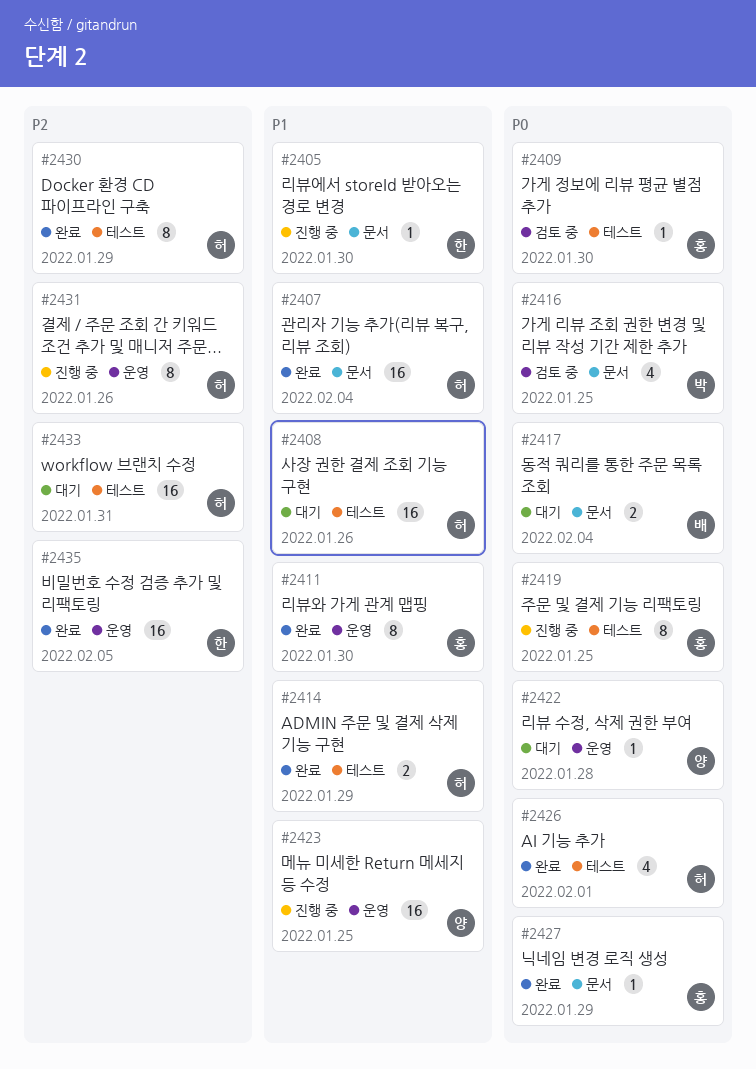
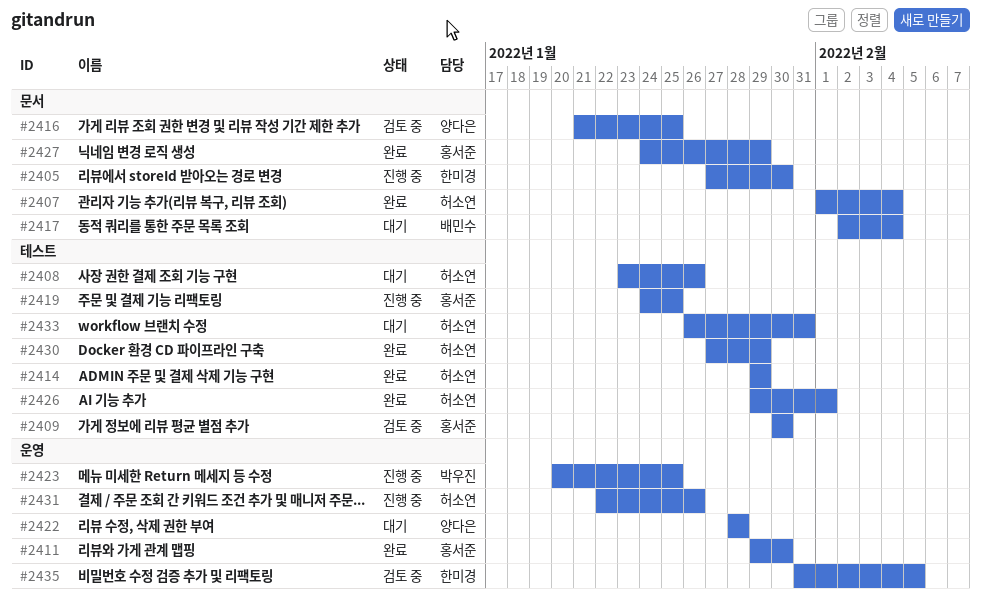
#2416, owner: 박우진 -> 양다은
#2423, owner: 양다은 -> 박우진
#2435, status: 완료 -> 검토 중

